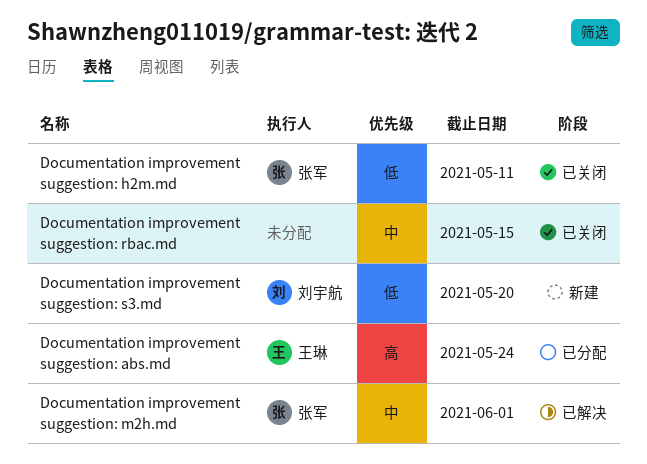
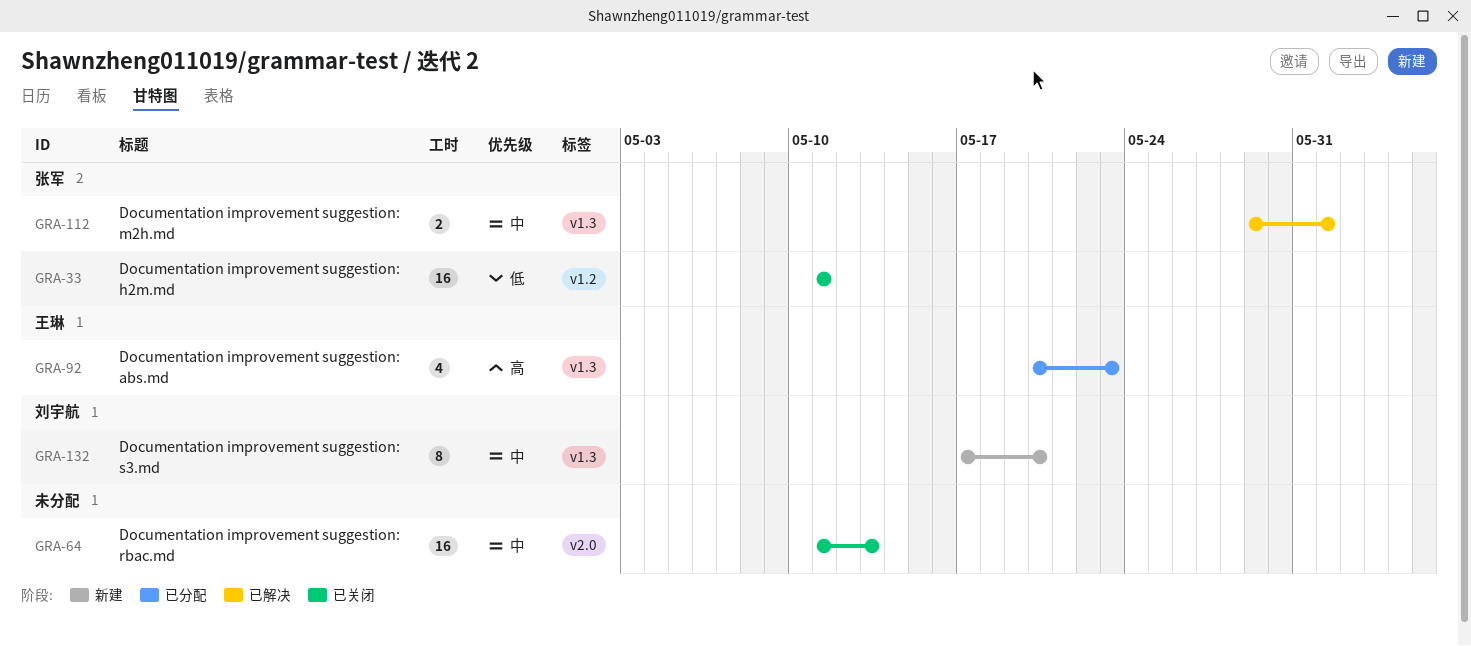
Documentation improvement suggestion: abs.md, due: May 24 -> May 23
Documentation improvement suggestion: rbac.md, due: May 15 -> May 13
Documentation improvement suggestion: s3.md, priority: 低 -> 中

